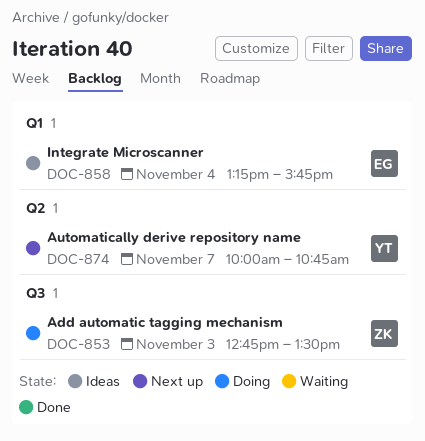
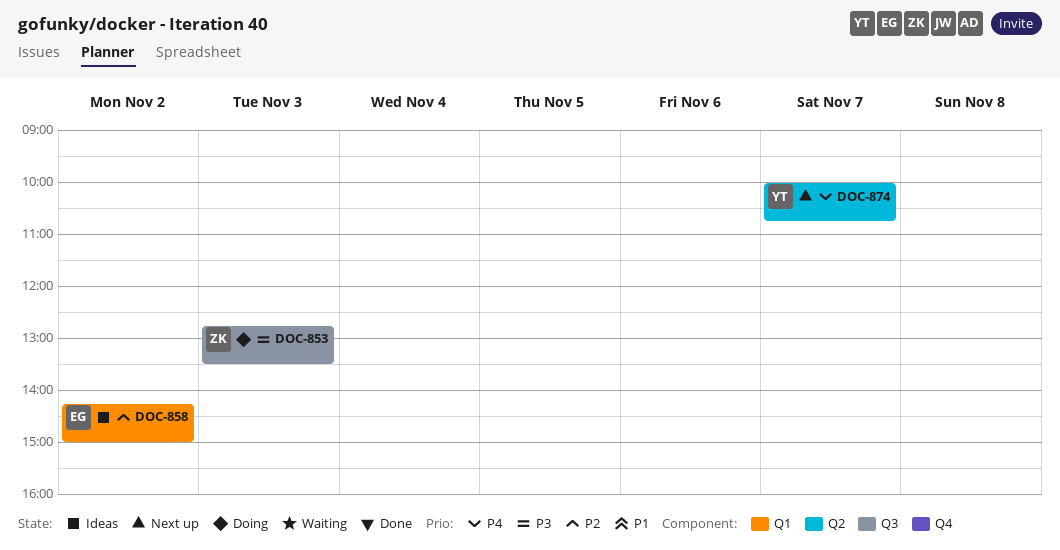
DOC-858, day: Nov 4 -> Nov 2
DOC-858, begins: 13:15 -> 14:15
DOC-858, ends: 15:45 -> 15:00

